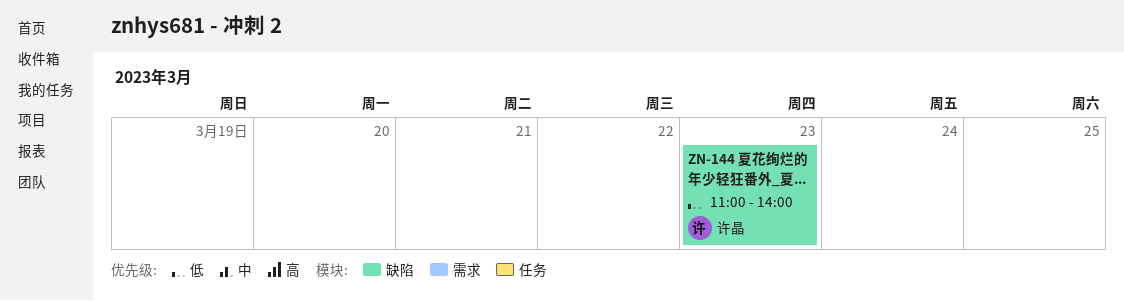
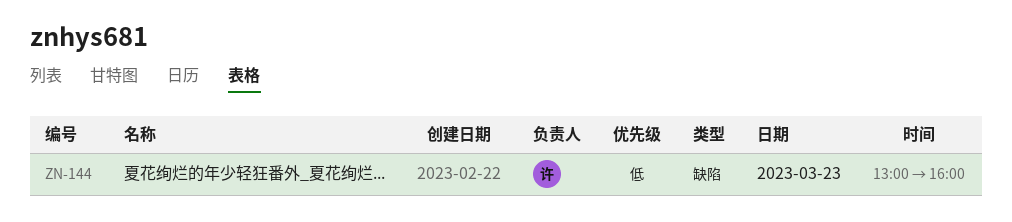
ZN-144, begins: 11:00 -> 13:00
ZN-144, ends: 14:00 -> 16:00

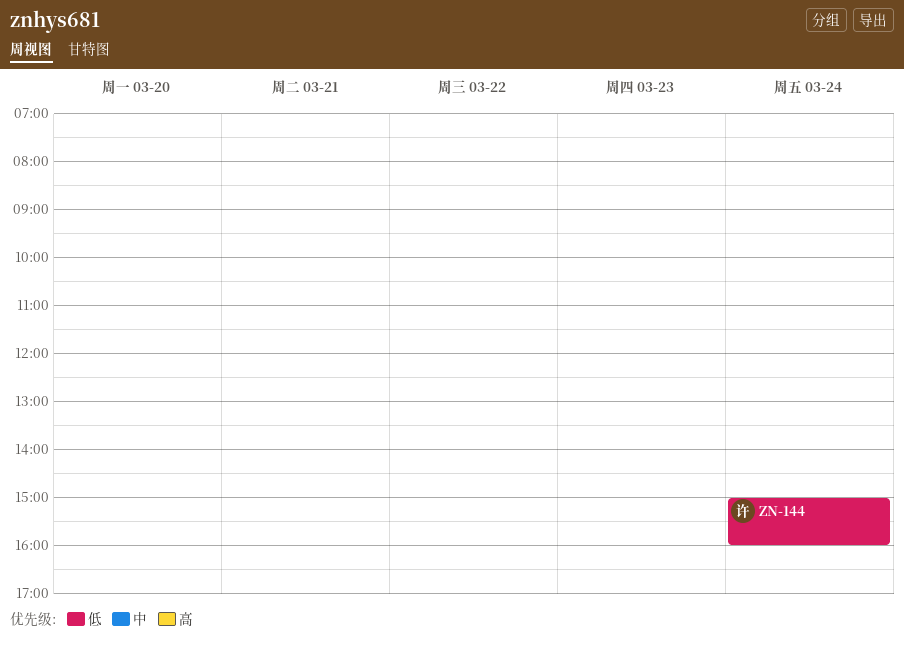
ZN-144, day: Mar 23 -> Mar 24
ZN-144, begins: 13:00 -> 15:00

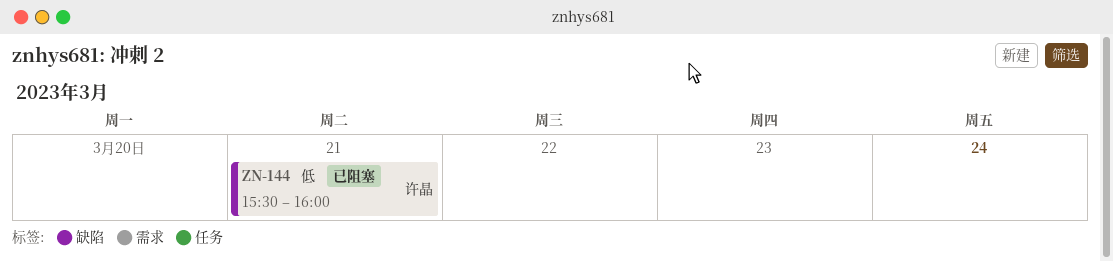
ZN-144, day: Mar 24 -> Mar 21
ZN-144, begins: 15:00 -> 15:30

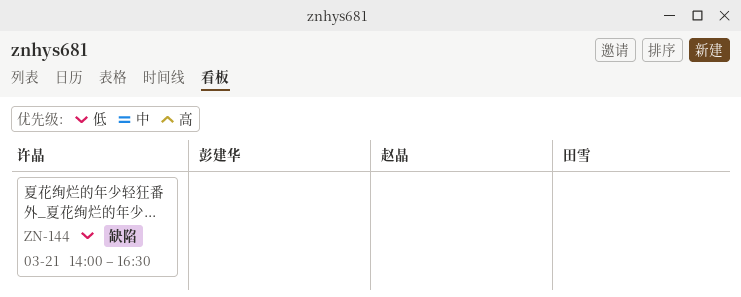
ZN-144, begins: 15:30 -> 14:00
ZN-144, ends: 16:00 -> 16:30

